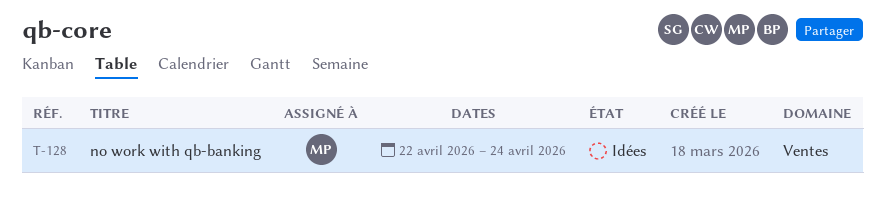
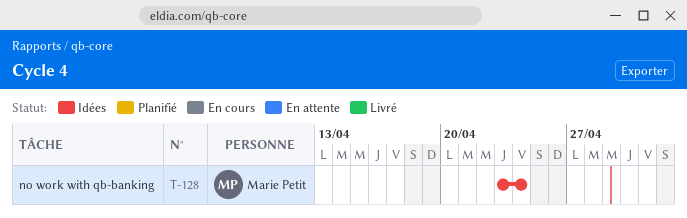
T-128, start: Apr 22 -> Apr 23

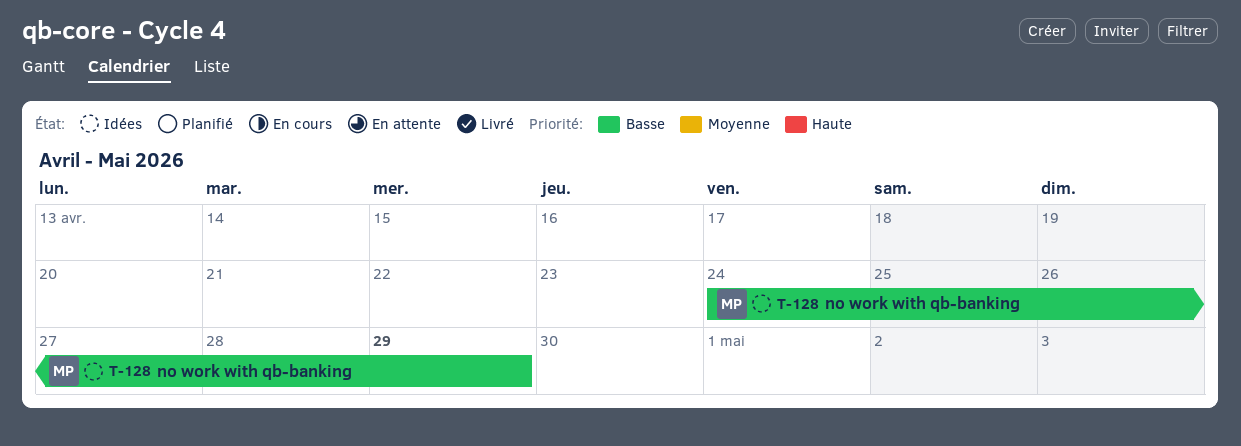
T-128, start: Apr 23 -> Apr 24
T-128, due: Apr 24 -> Apr 29

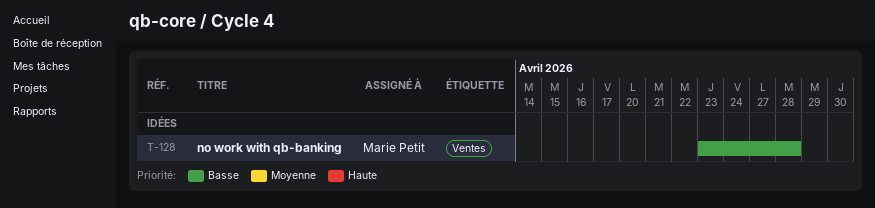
T-128, start: Apr 24 -> Apr 23
T-128, due: Apr 29 -> Apr 28

